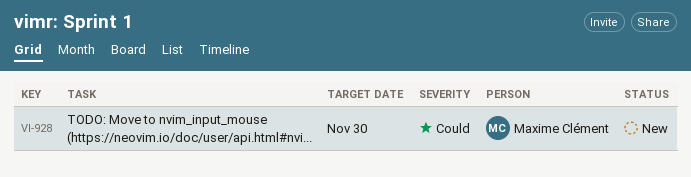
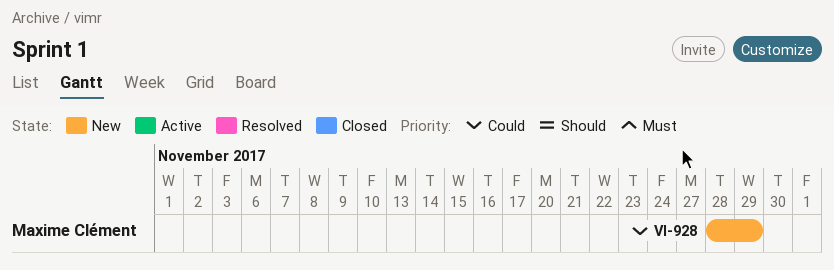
VI-928, due: Nov 30 -> Nov 29

